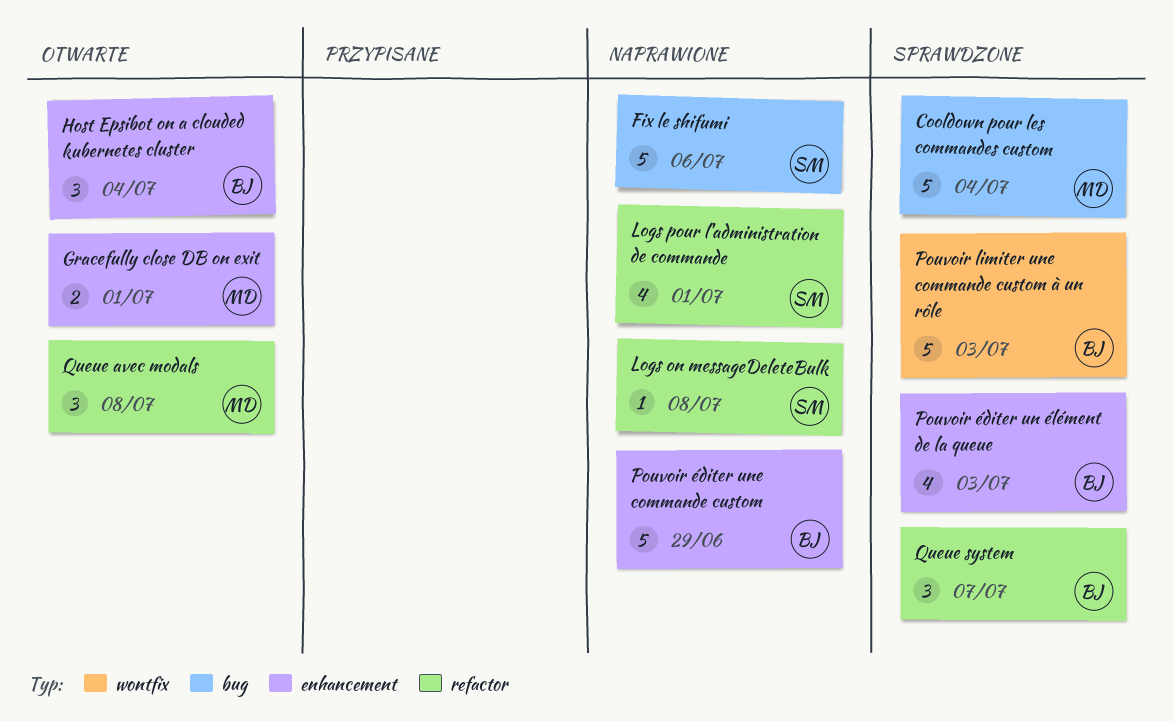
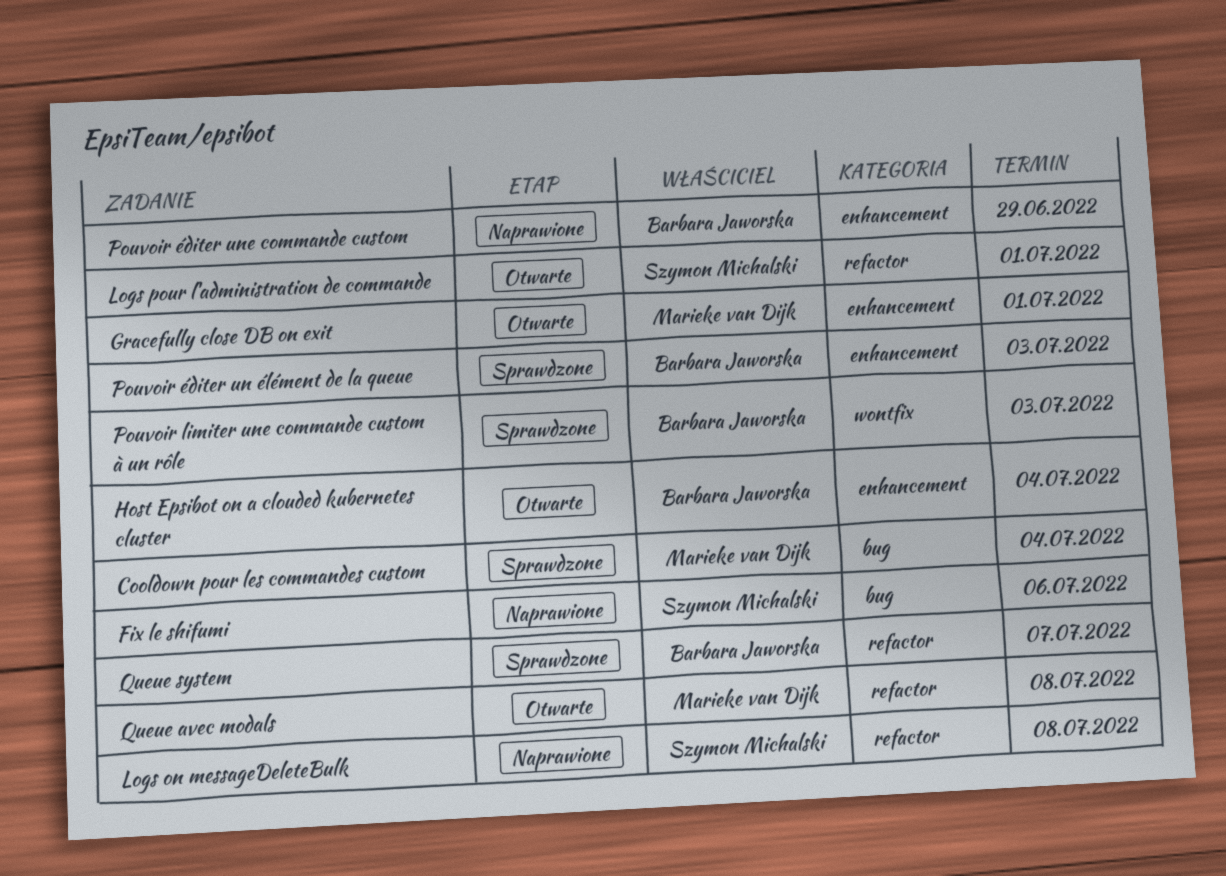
Logs pour l'administration de commande, status: Naprawione -> Otwarte

